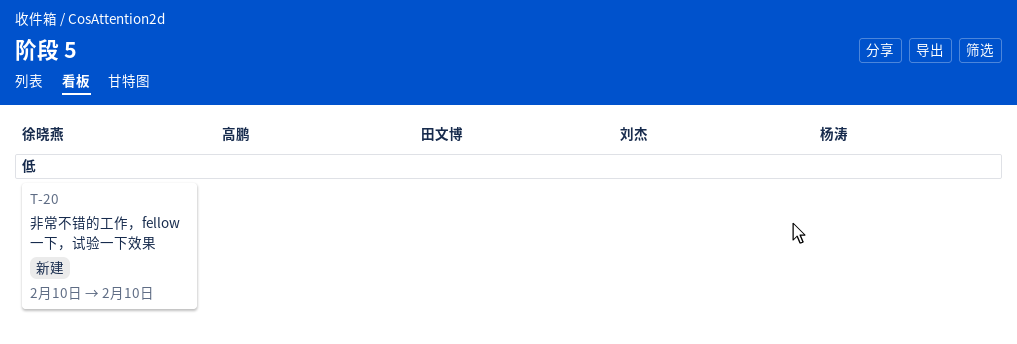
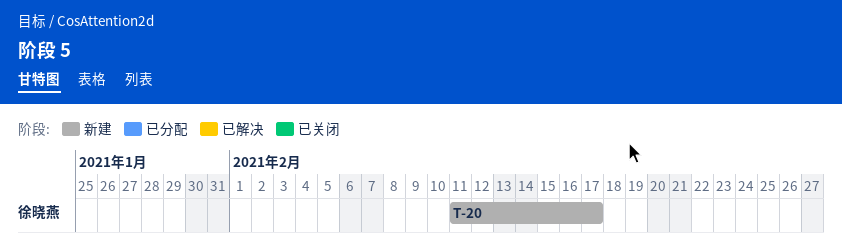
T-20, start: Feb 10 -> Feb 11
T-20, due: Feb 10 -> Feb 17

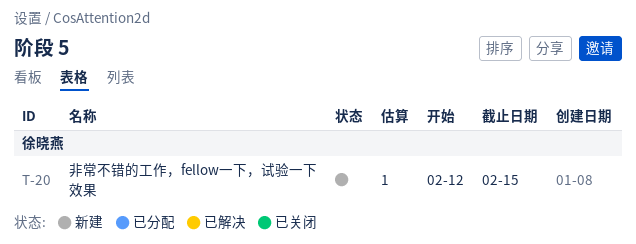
T-20, start: Feb 11 -> Feb 12
T-20, due: Feb 17 -> Feb 15

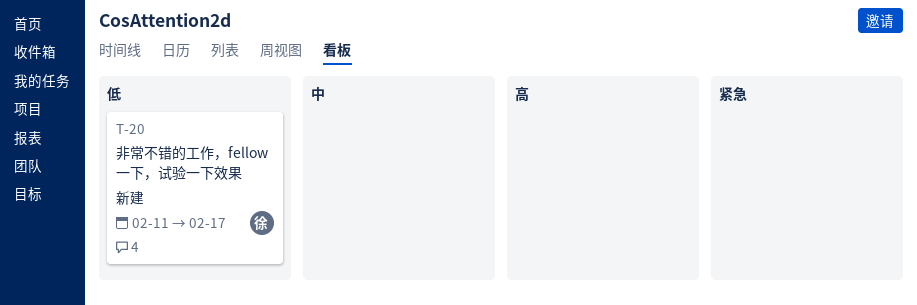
T-20, start: Feb 12 -> Feb 11
T-20, due: Feb 15 -> Feb 17

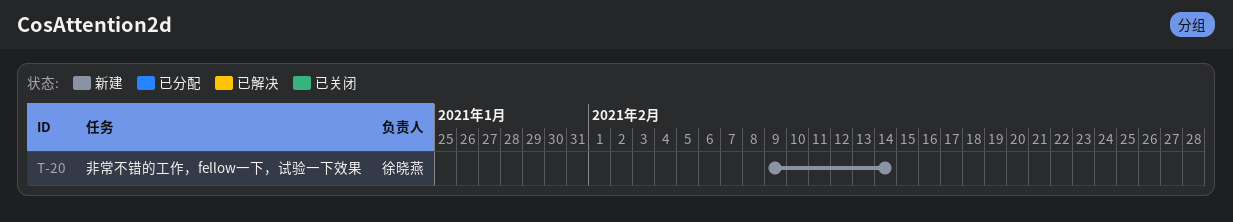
T-20, start: Feb 11 -> Feb 9
T-20, due: Feb 17 -> Feb 14

